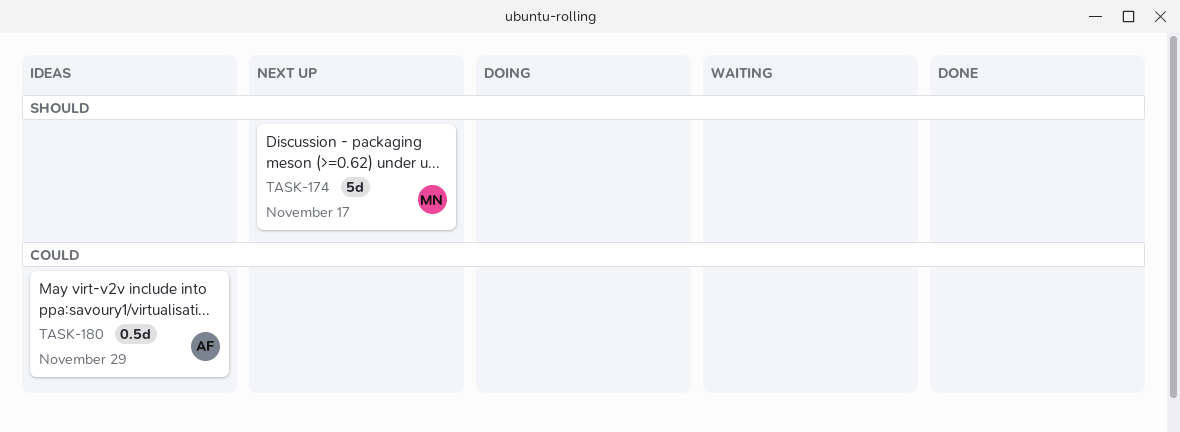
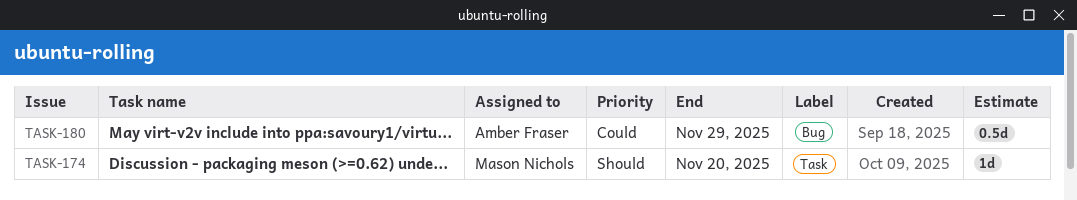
TASK-174, estimate: 5d -> 1d
TASK-174, due: Nov 17 -> Nov 20

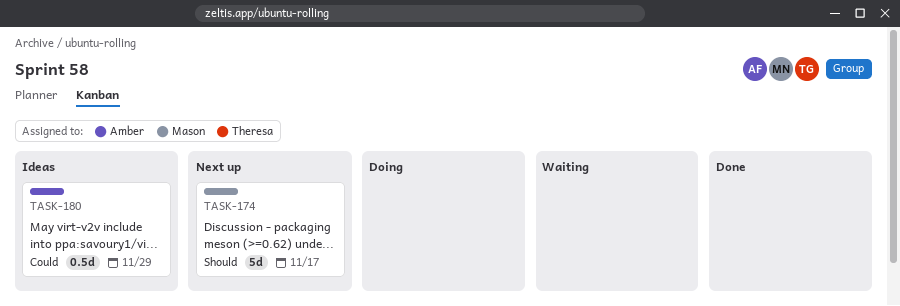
TASK-174, estimate: 1d -> 5d
TASK-174, due: Nov 20 -> Nov 17

